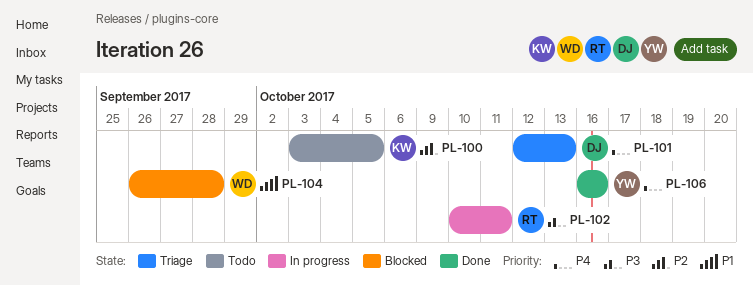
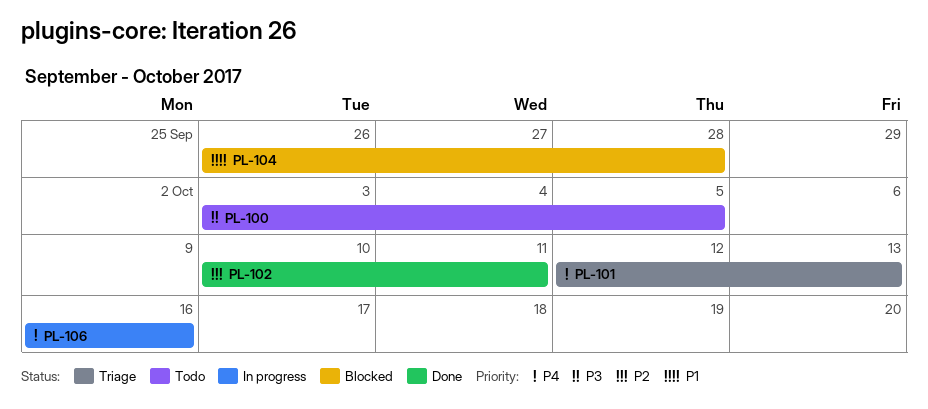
PL-100, priority: P2 -> P3
PL-102, status: In progress -> Done
PL-102, priority: P3 -> P2
PL-106, status: Done -> In progress

